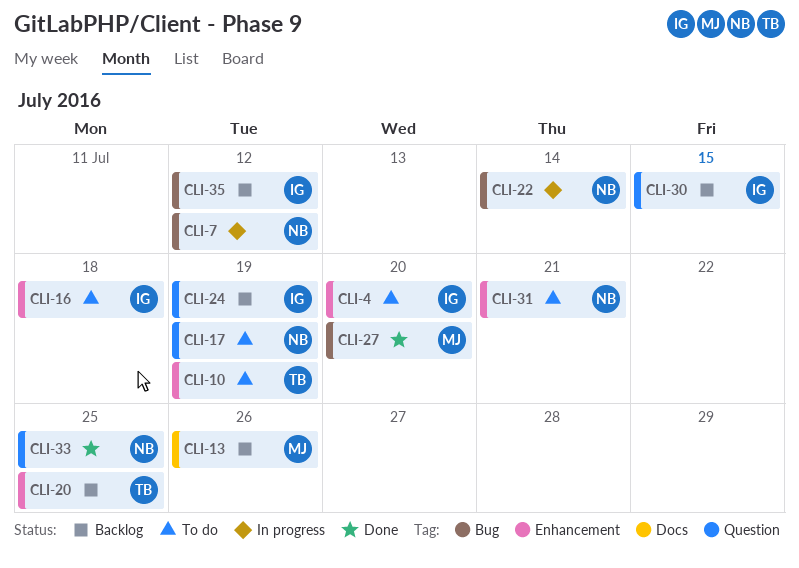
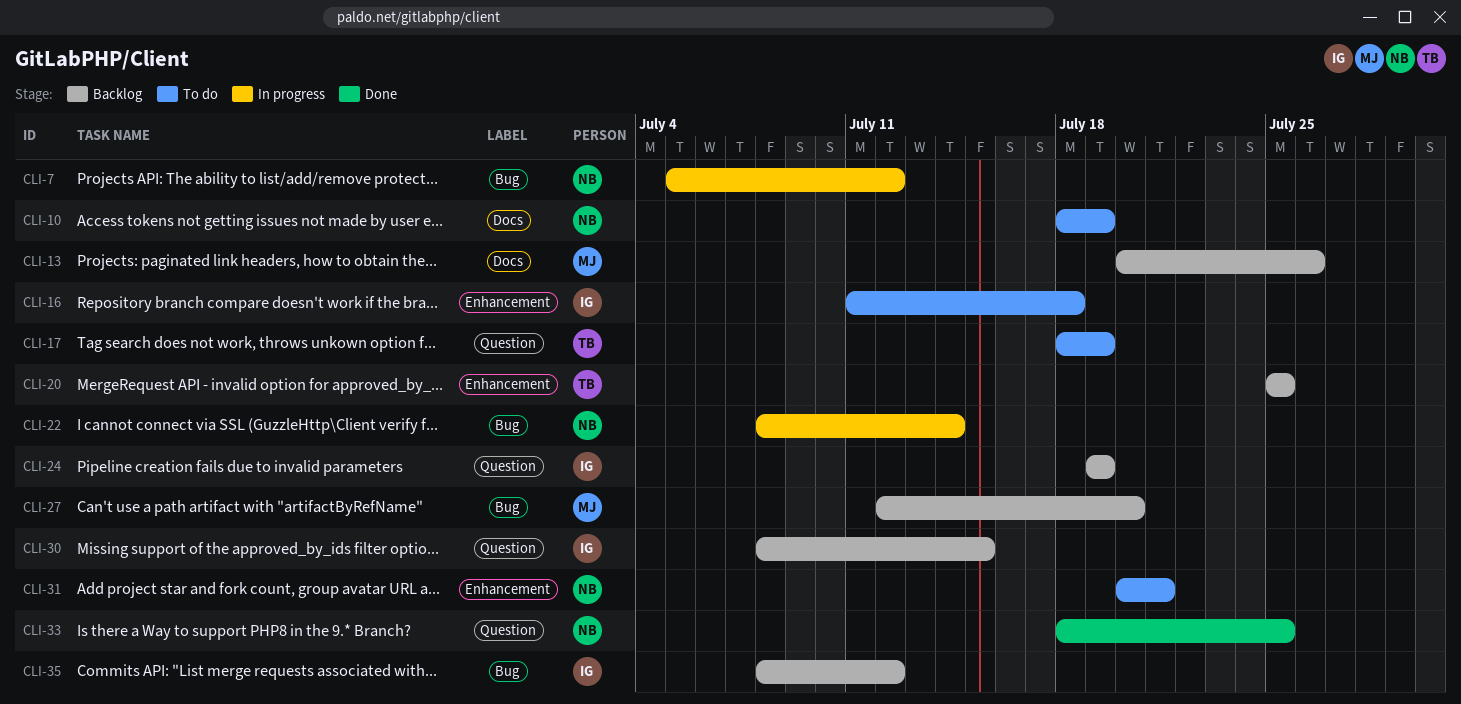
CLI-4: present -> none
CLI-10, owner: TB -> NB
CLI-10, label: Enhancement -> Docs
CLI-17, owner: NB -> TB
CLI-27, status: Done -> Backlog

